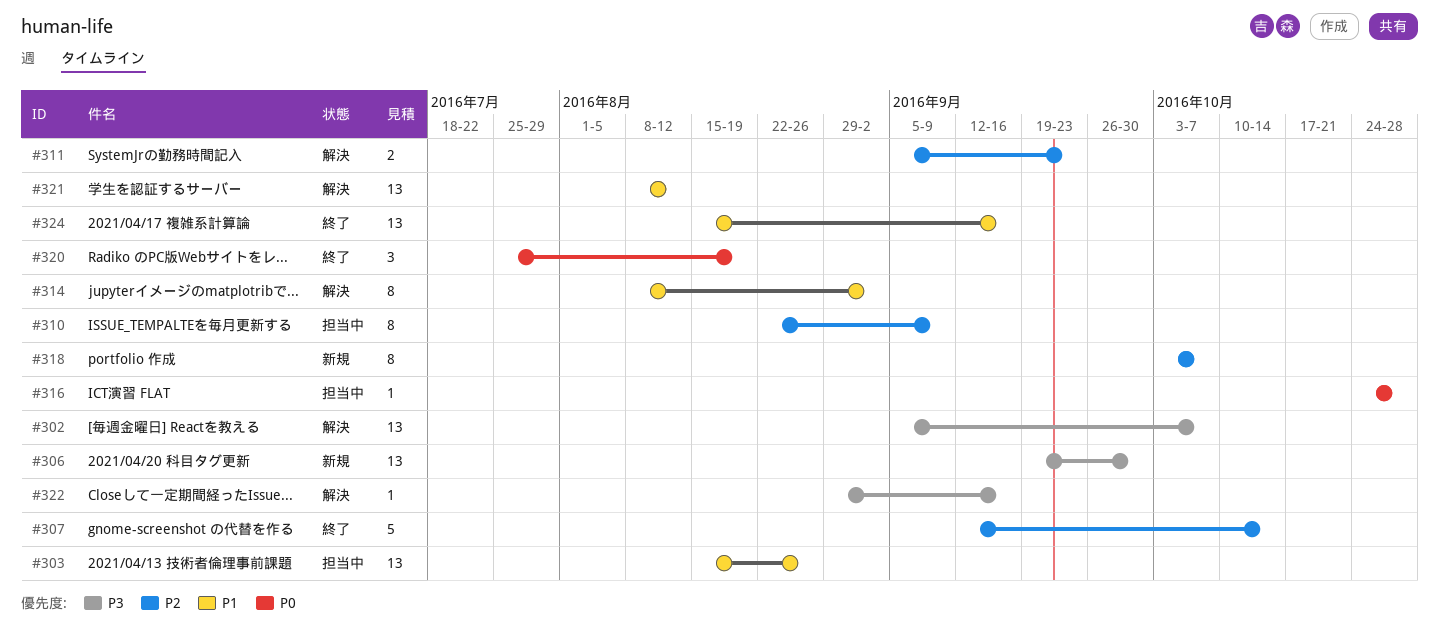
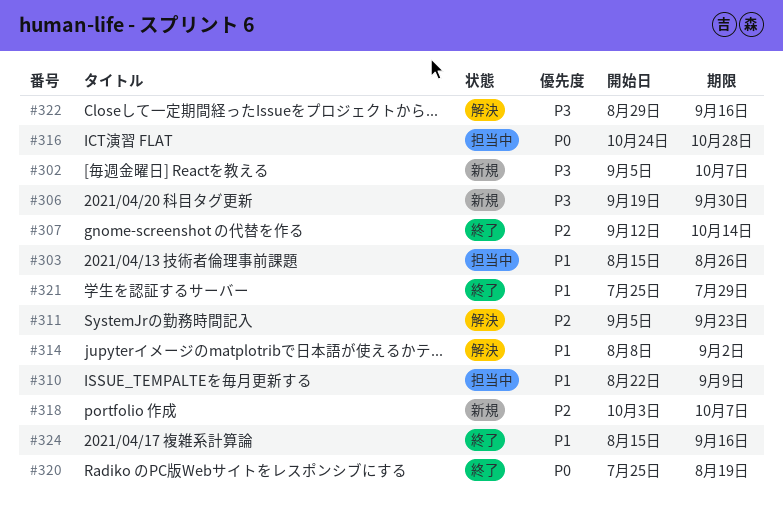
#302, status: 解決 -> 新規
#310, priority: P2 -> P1
#321, status: 解決 -> 終了
#321, start: Aug 8 -> Jul 25
#321, due: Aug 12 -> Jul 29

